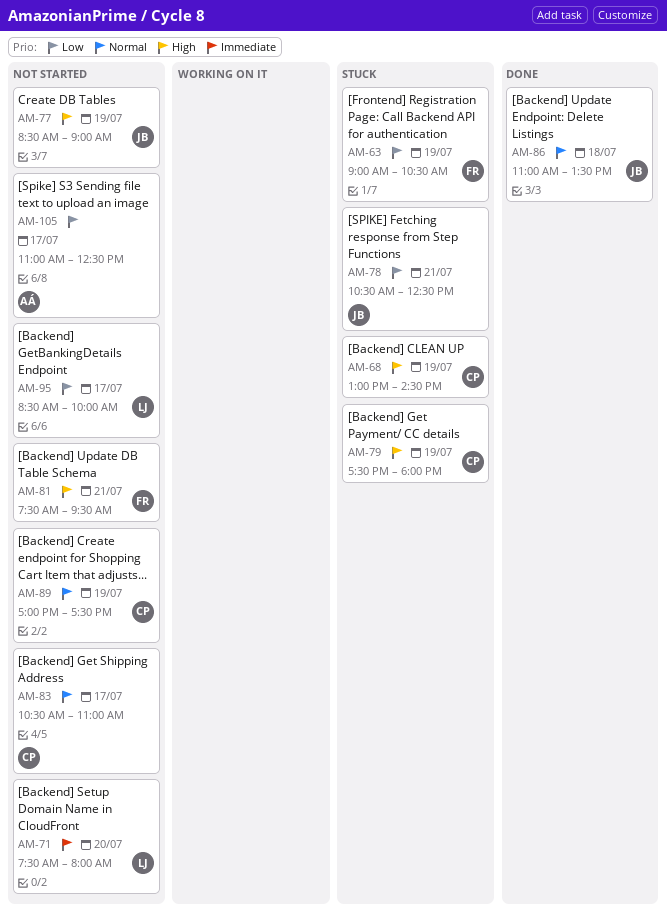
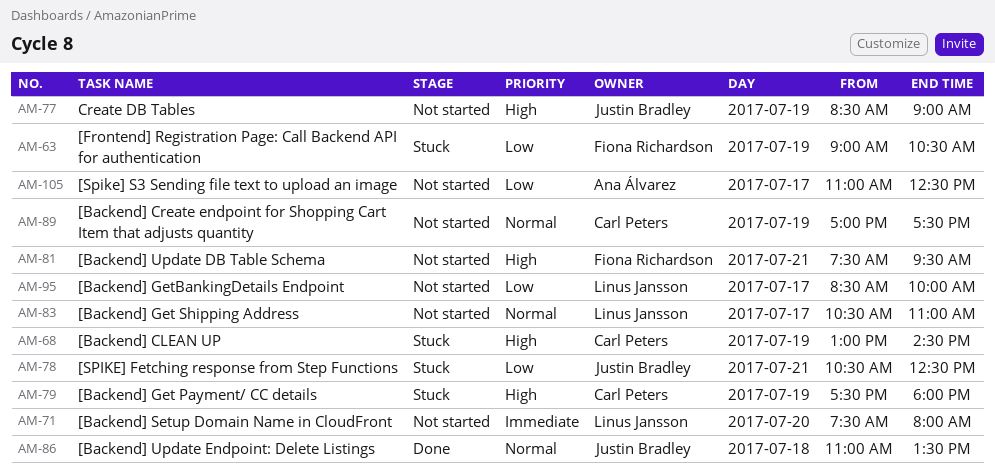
AM-83, owner: Carl Peters -> Linus Jansson

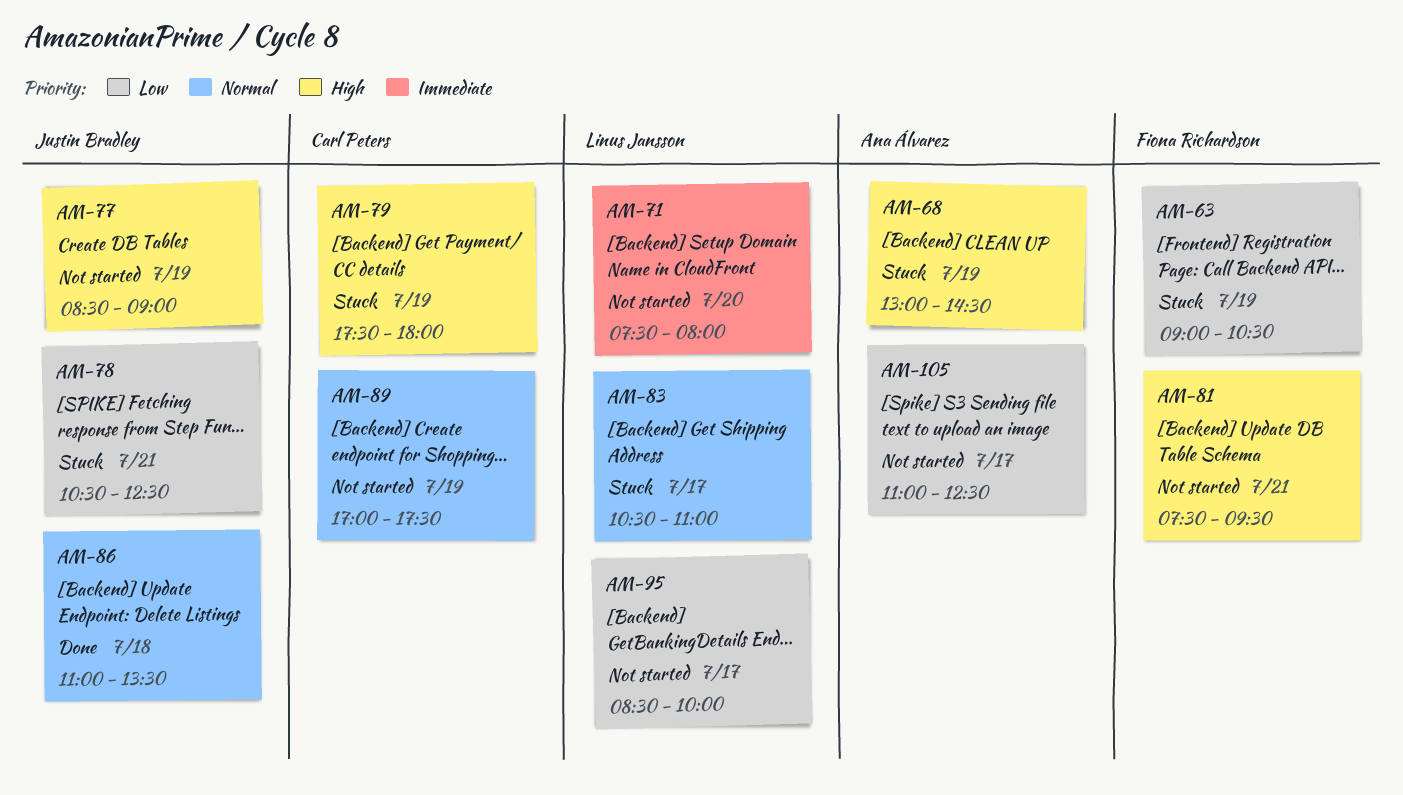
AM-68, owner: Carl Peters -> Ana Álvarez
AM-83, status: Not started -> Stuck

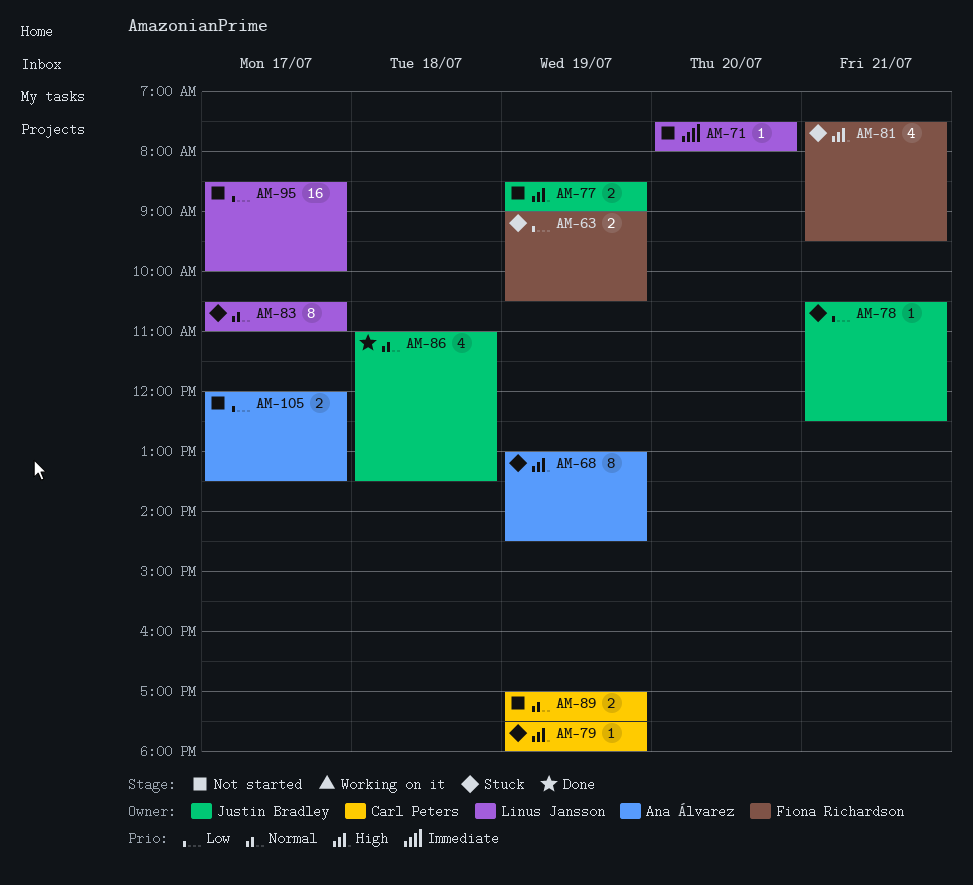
AM-81, status: Not started -> Stuck
AM-105, begins: 11:00 -> 12:00
AM-105, ends: 12:30 -> 13:30

